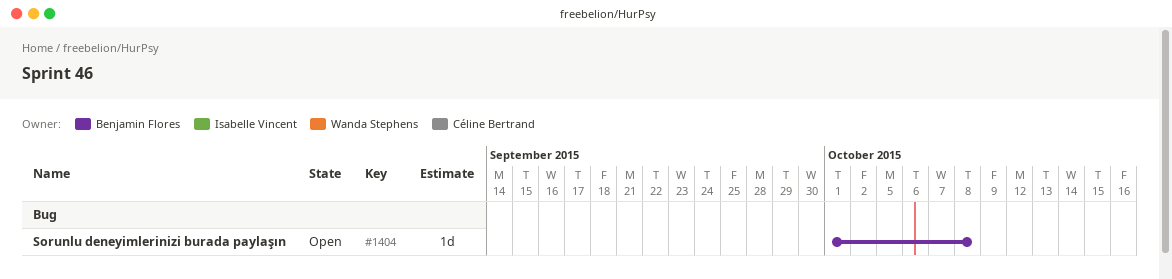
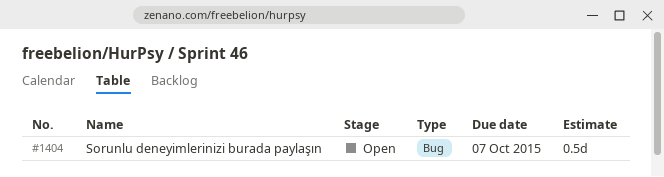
#1404, estimate: 1d -> 0.5d
#1404, due: Oct 8 -> Oct 7

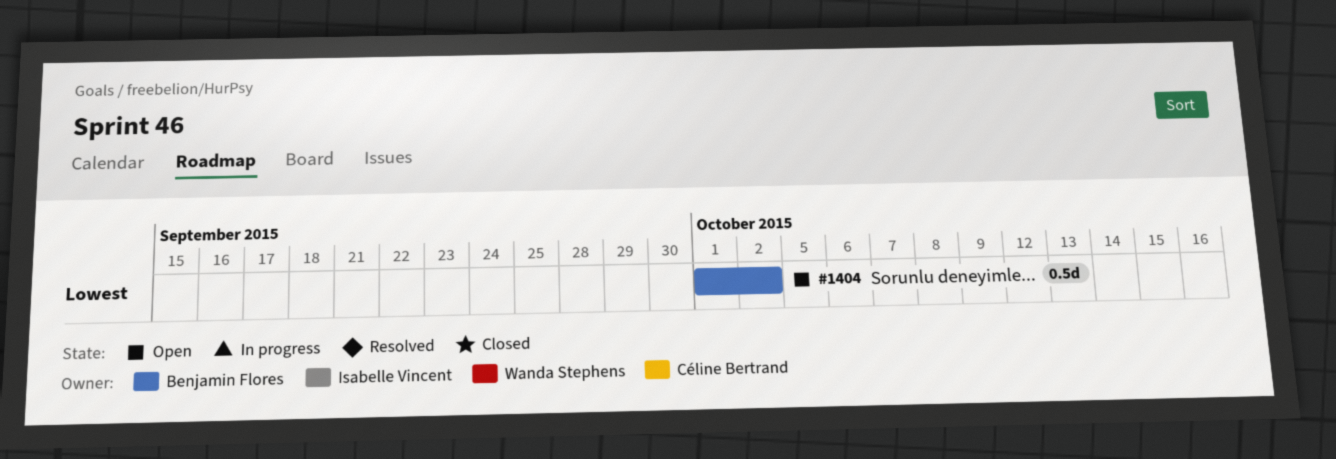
#1404, due: Oct 7 -> Oct 2

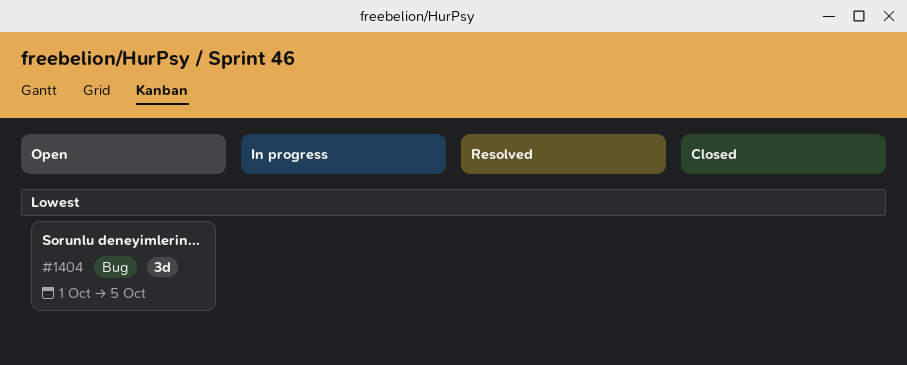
#1404, estimate: 0.5d -> 3d
#1404, due: Oct 2 -> Oct 5

